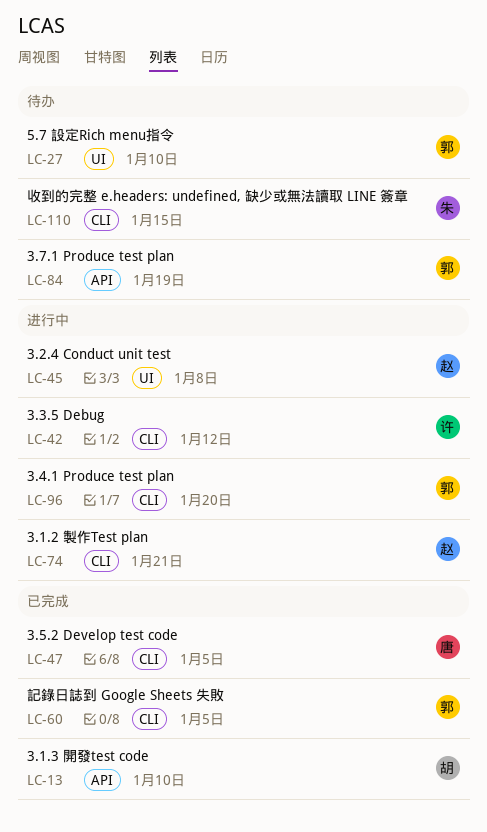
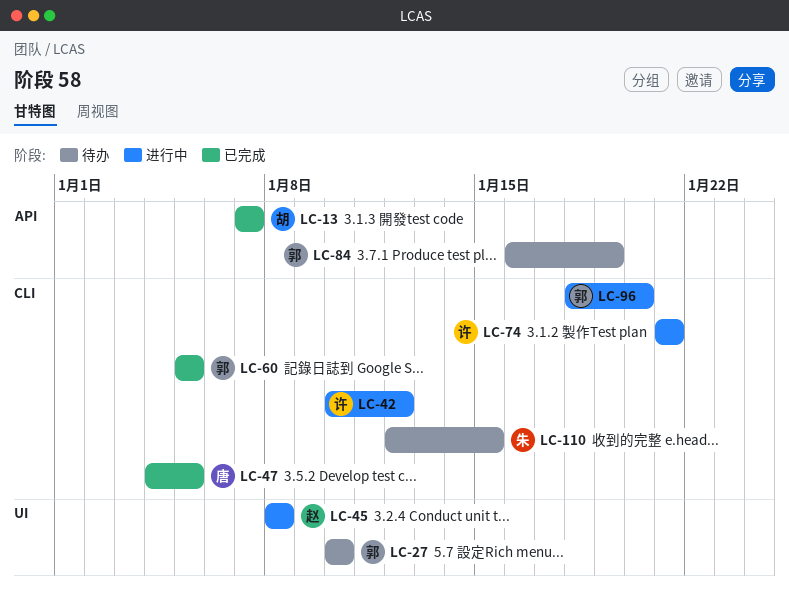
LC-13, due: Jan 10 -> Jan 7
LC-74, owner: 赵 -> 许

